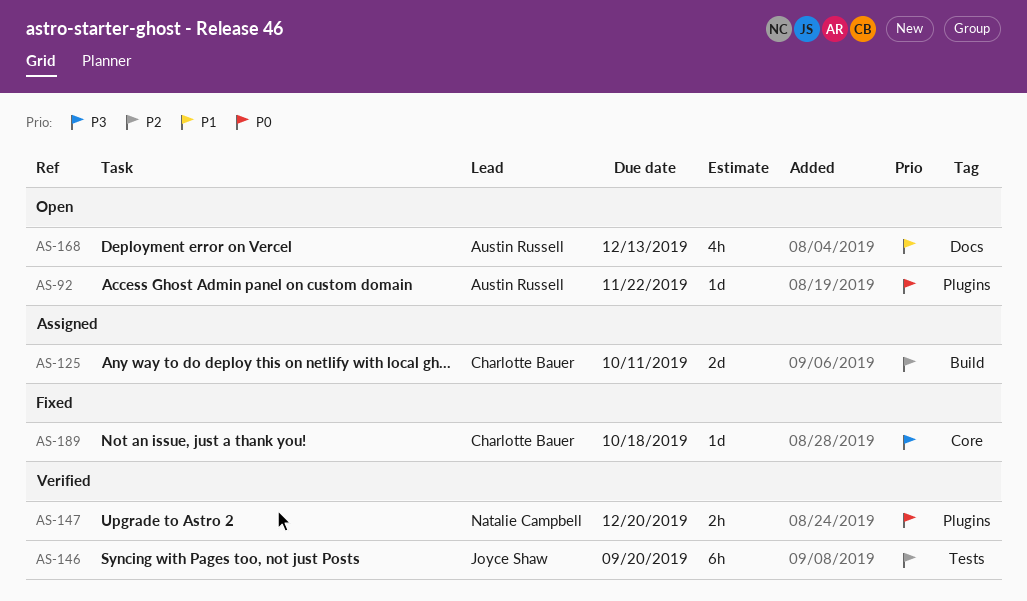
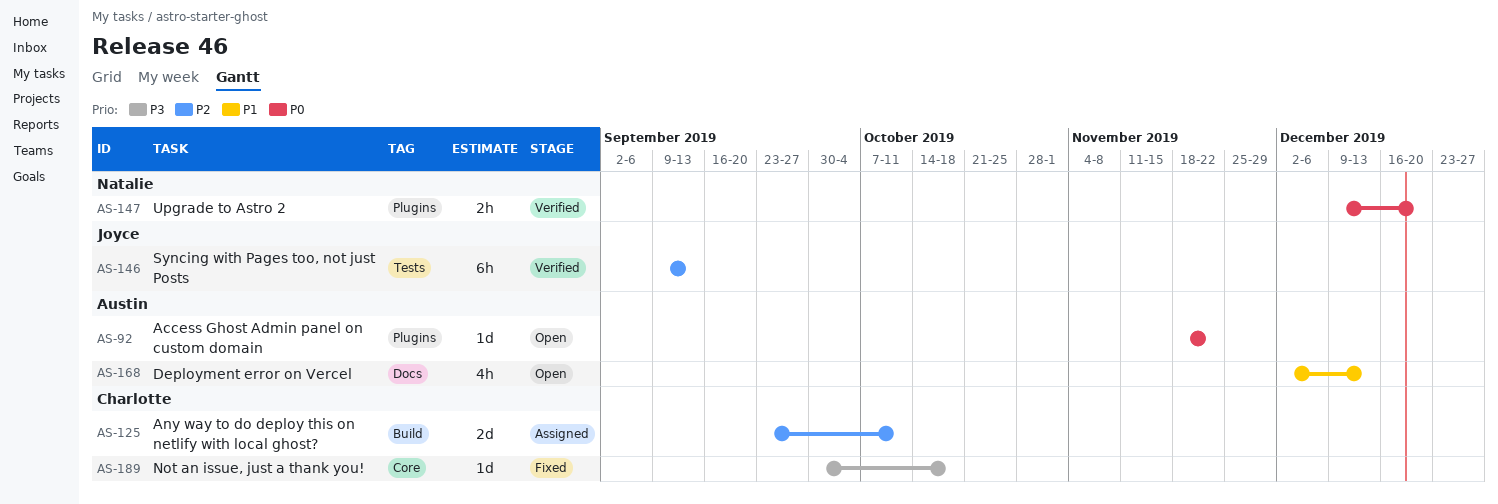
AS-146, due: Sep 20 -> Sep 13

